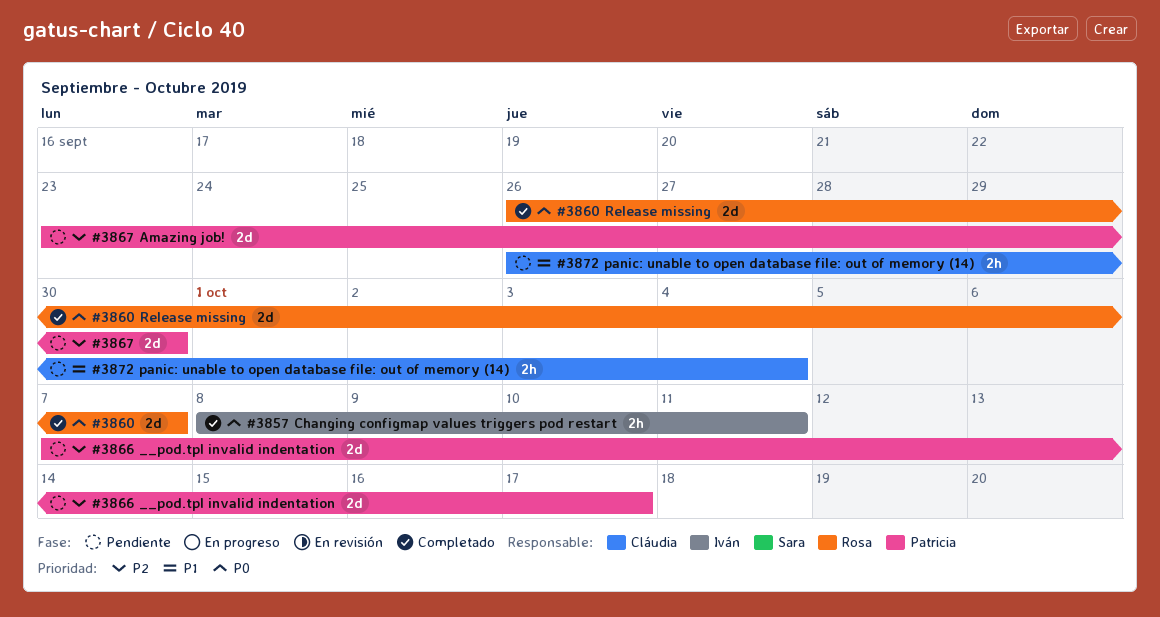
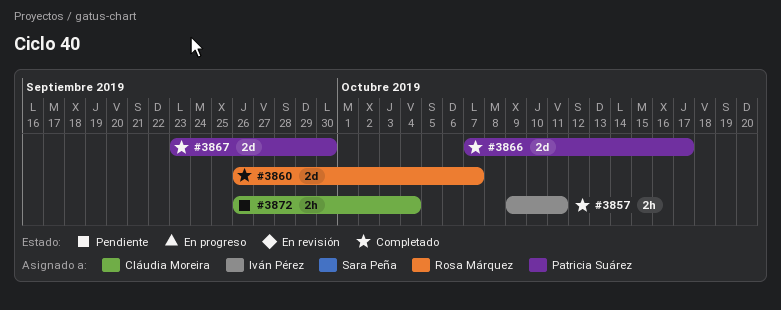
#3857, start: Oct 8 -> Oct 9
#3866, status: Pendiente -> Completado
#3867, status: Pendiente -> Completado

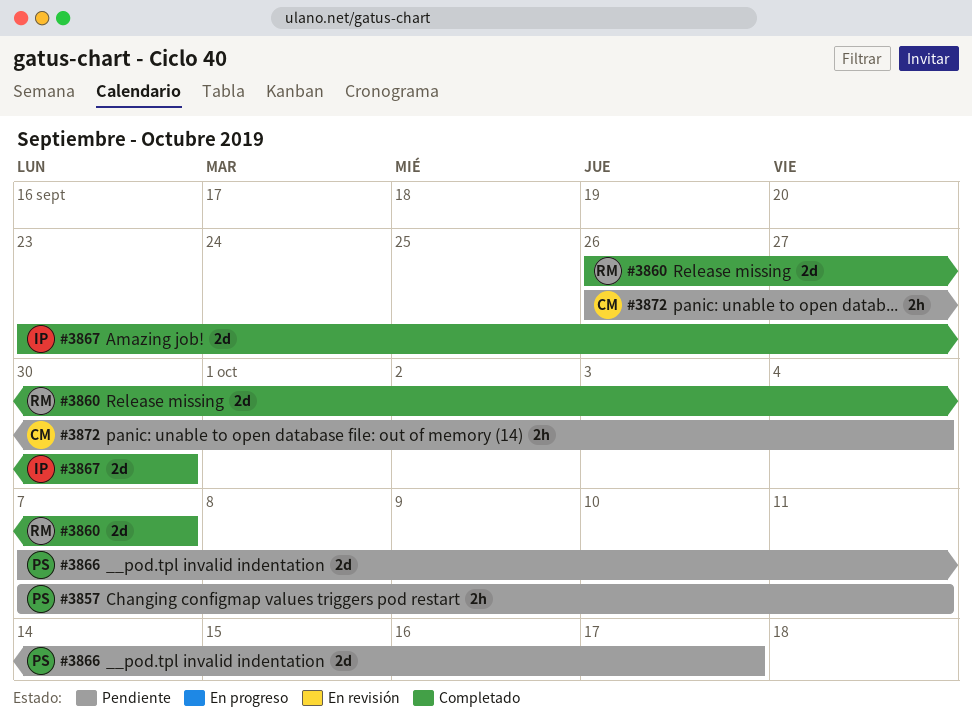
#3857, status: Completado -> Pendiente
#3857, owner: Iván Pérez -> Patricia Suárez
#3857, start: Oct 9 -> Oct 7
#3866, status: Completado -> Pendiente
#3867, owner: Patricia Suárez -> Iván Pérez

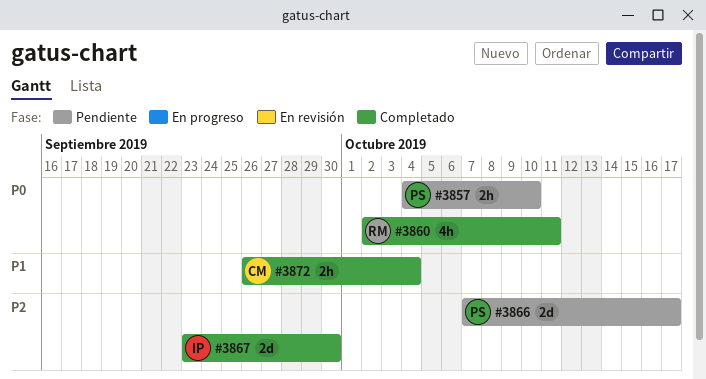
#3857, start: Oct 7 -> Oct 4
#3857, due: Oct 11 -> Oct 10
#3860, estimate: 2d -> 4h
#3860, start: Sep 26 -> Oct 2
#3860, due: Oct 7 -> Oct 11
#3872, status: Pendiente -> Completado

